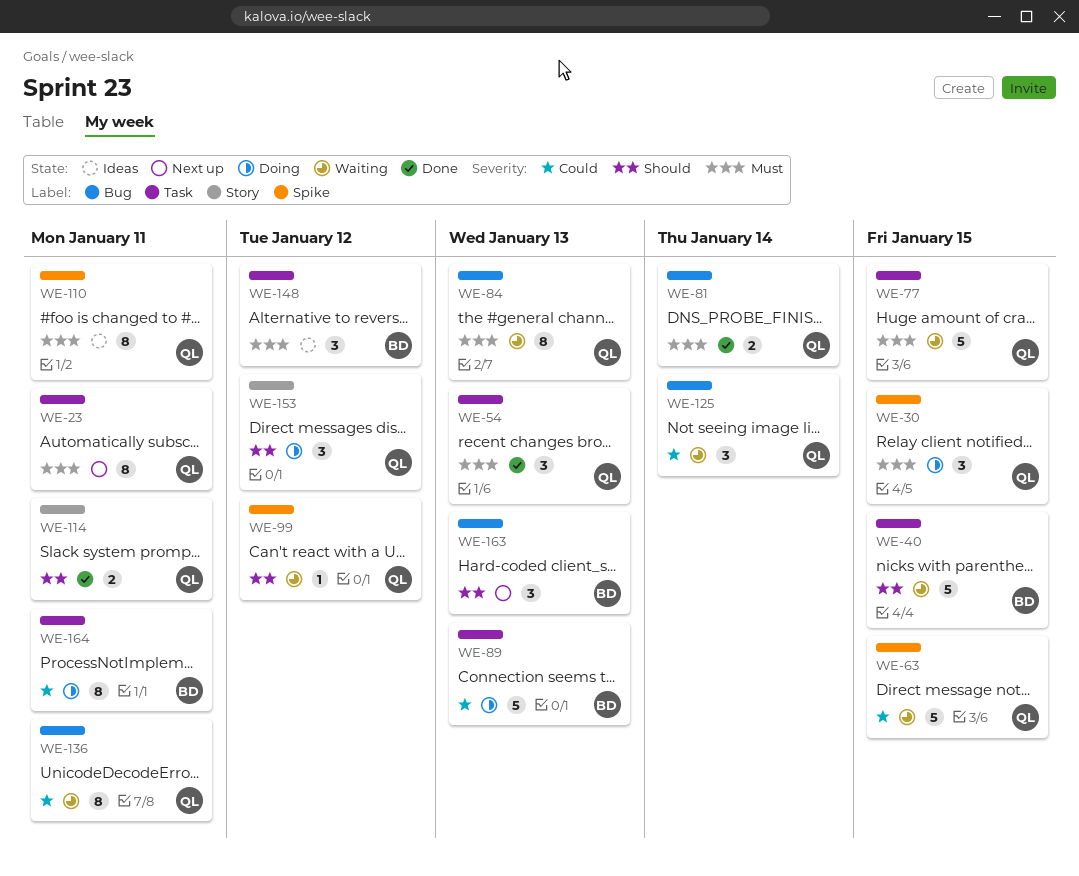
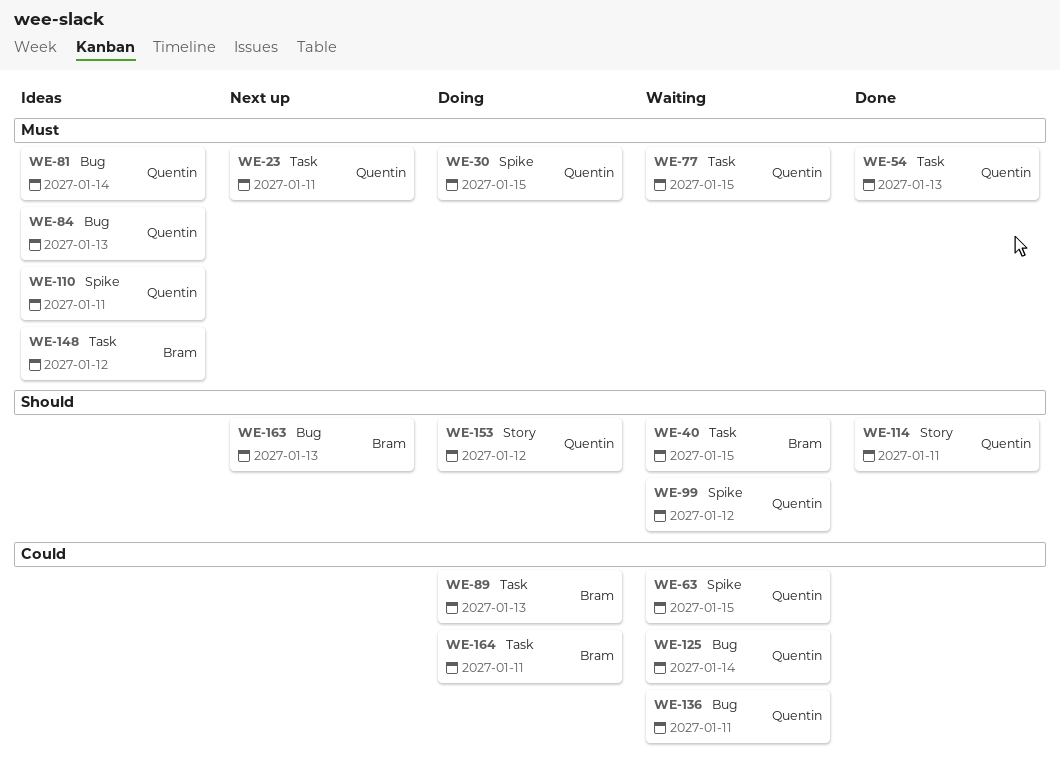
WE-81, status: Done -> Ideas
WE-84, status: Waiting -> Ideas

